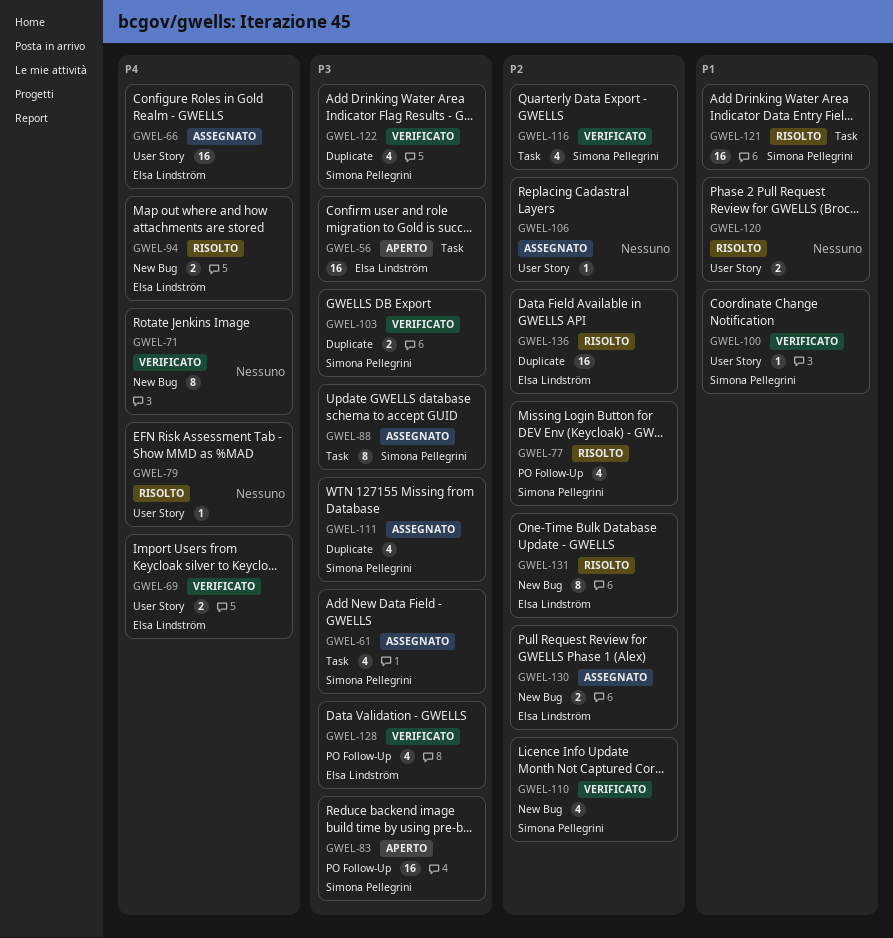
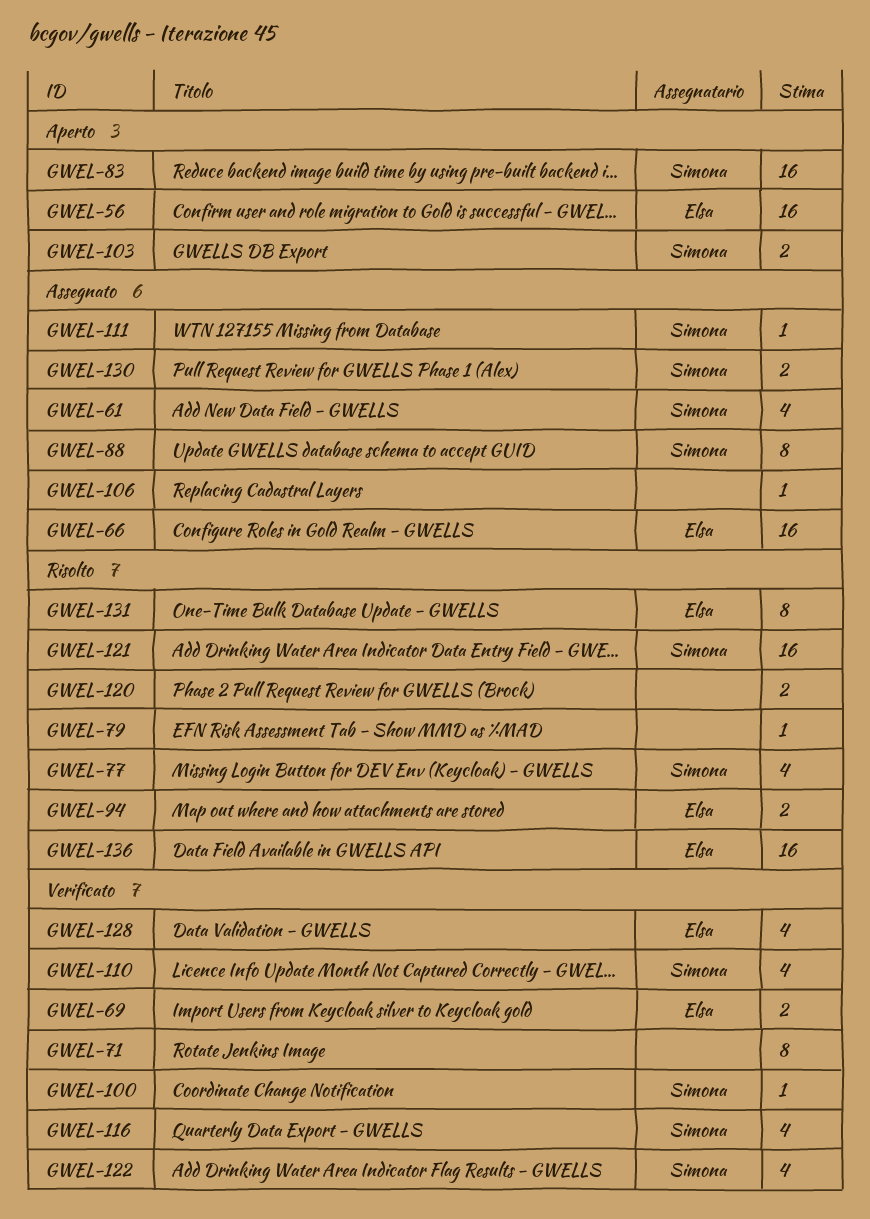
GWEL-103, status: Verificato -> Aperto
GWEL-111, estimate: 4 -> 1
GWEL-130, owner: Elsa Lindström -> Simona Pellegrini

